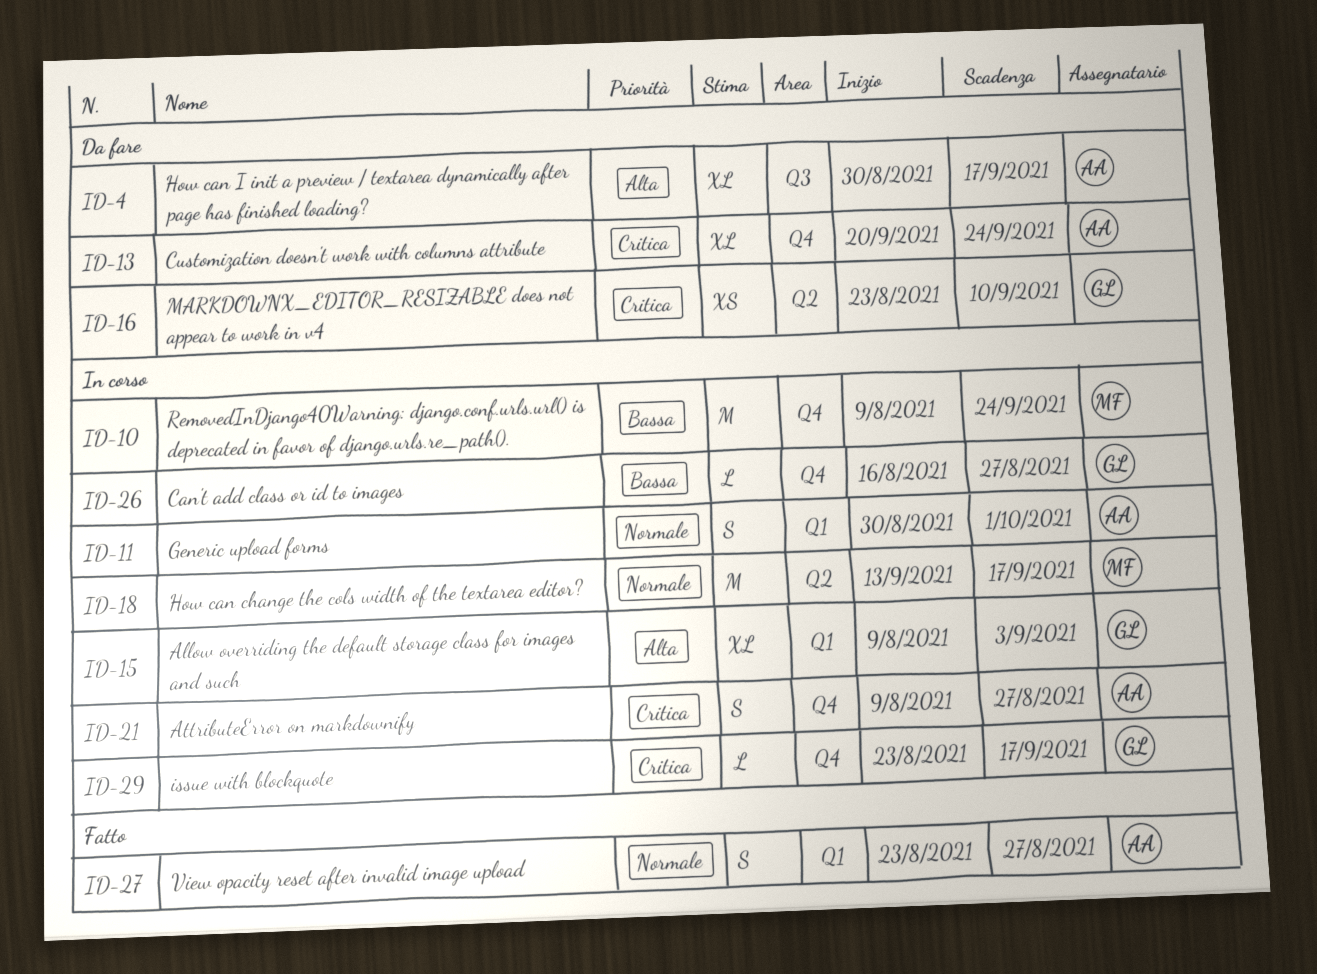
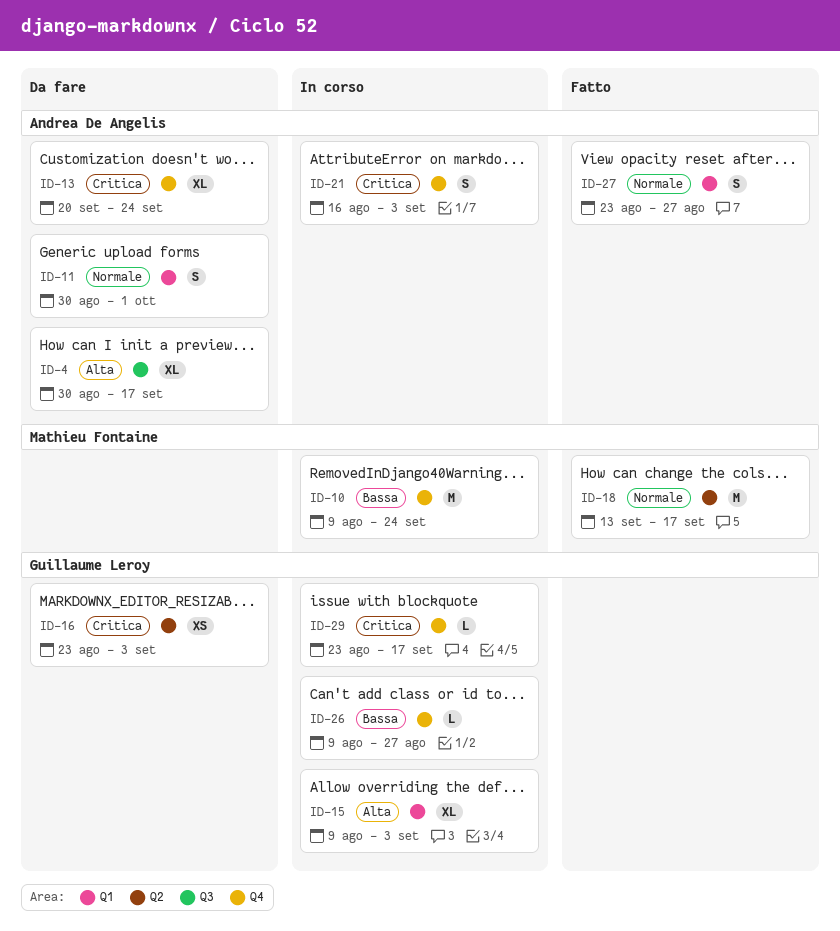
ID-11, status: In corso -> Da fare
ID-16, due: Sep 10 -> Sep 3
ID-18, status: In corso -> Fatto
ID-21, start: Aug 9 -> Aug 16
ID-21, due: Aug 27 -> Sep 3
ID-26, start: Aug 16 -> Aug 9

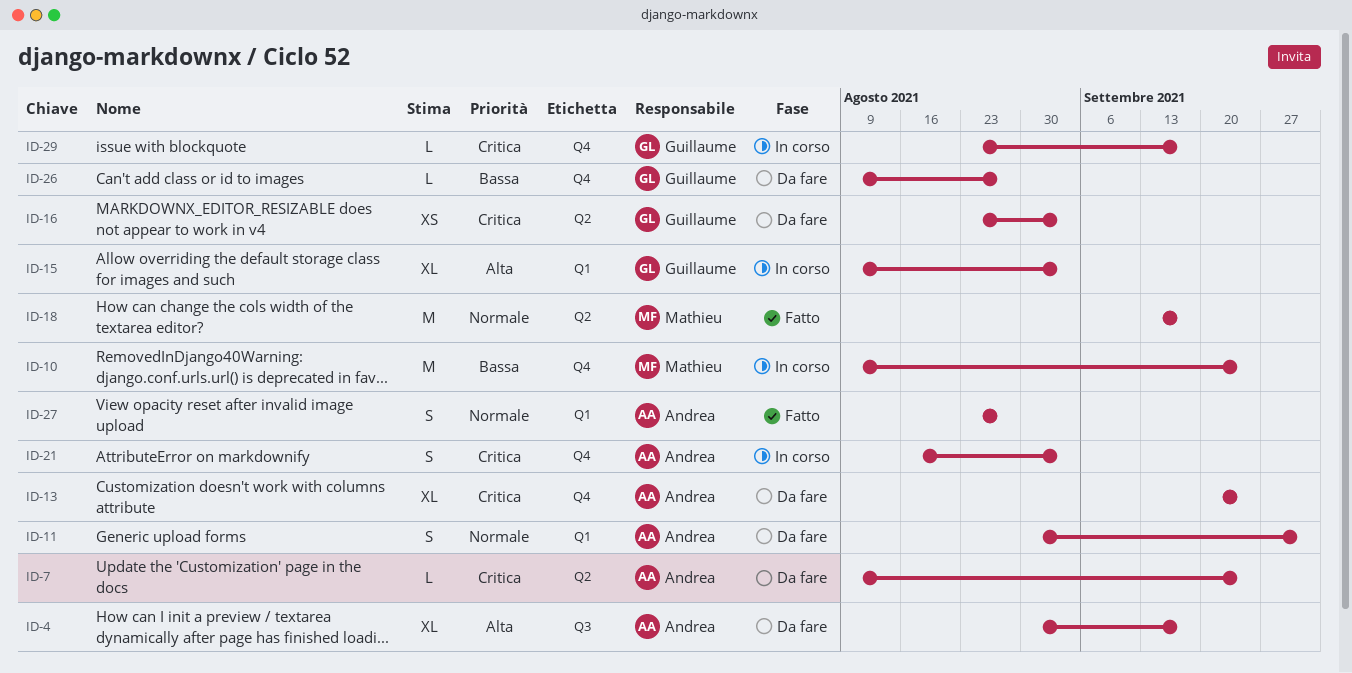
ID-7: none -> present
ID-26, status: In corso -> Da fare

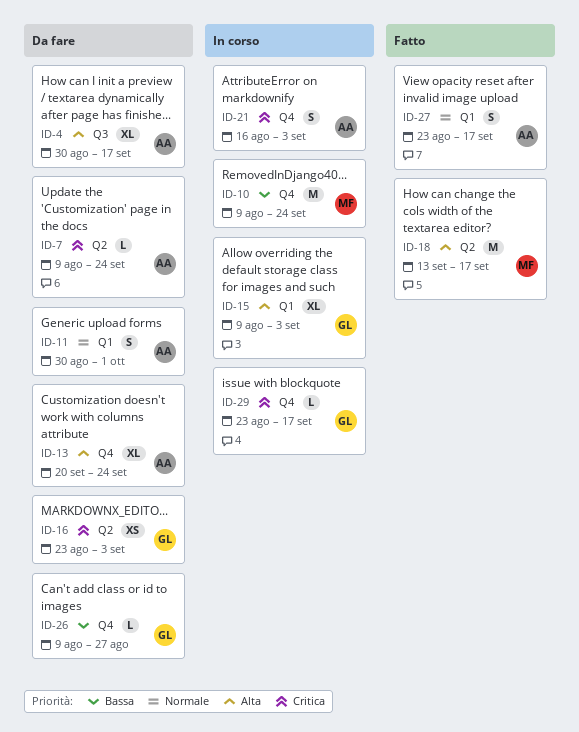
ID-13, priority: Critica -> Alta
ID-18, priority: Normale -> Alta
ID-27, due: Aug 27 -> Sep 17

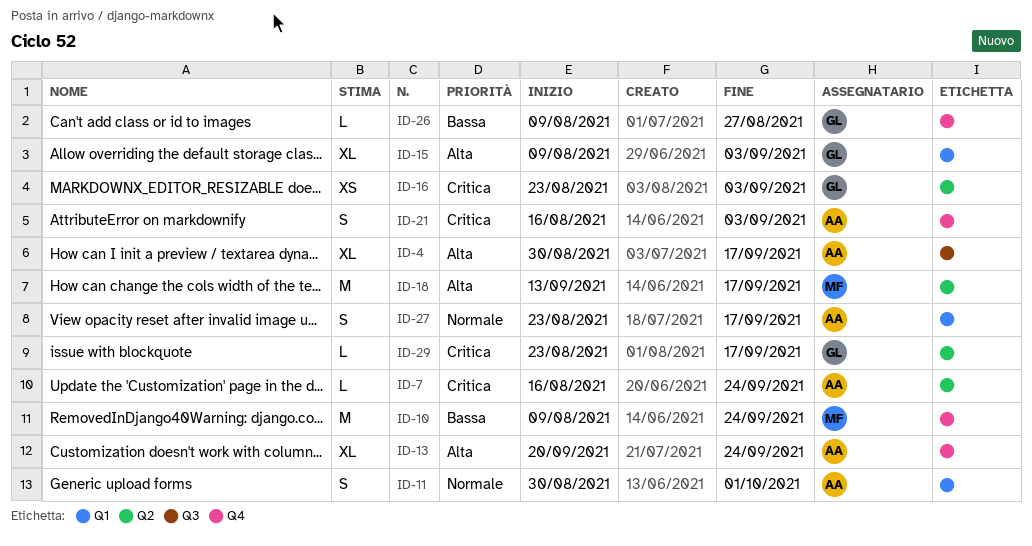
ID-7, start: Aug 9 -> Aug 16
ID-29, label: Q4 -> Q2

